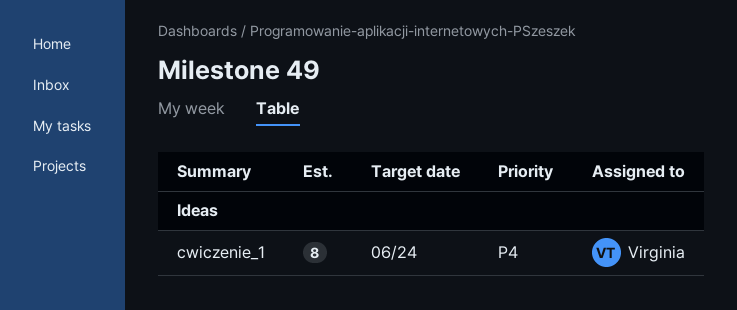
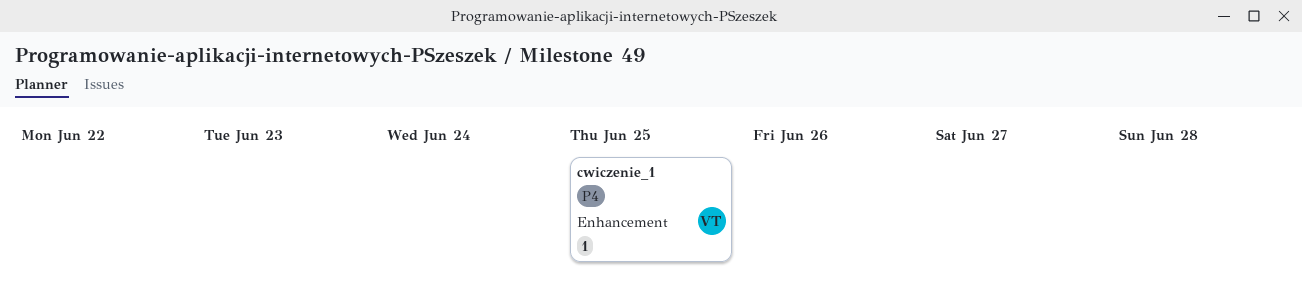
cwiczenie_1, estimate: 8 -> 1
cwiczenie_1, due: Jun 24 -> Jun 25

